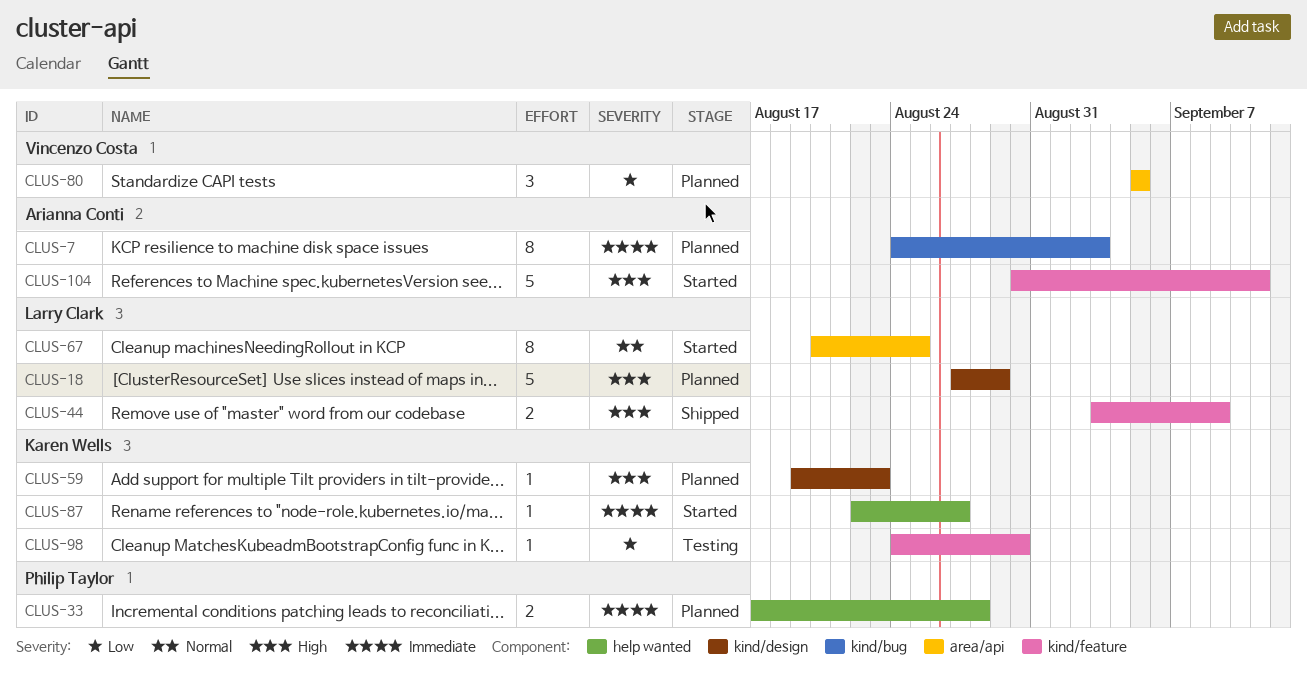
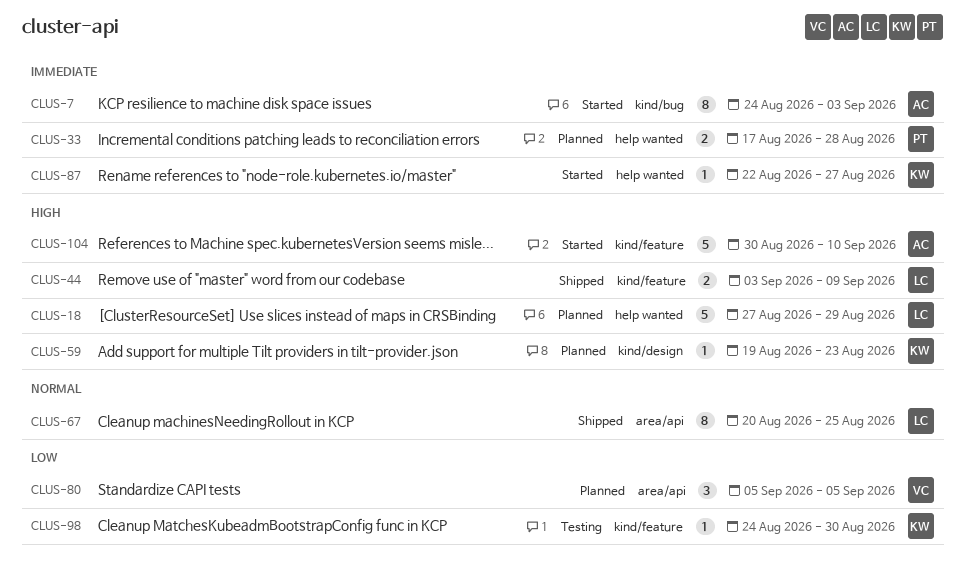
CLUS-7, status: Planned -> Started
CLUS-18, label: kind/design -> help wanted
CLUS-67, status: Started -> Shipped
CLUS-104, due: Sep 11 -> Sep 10

